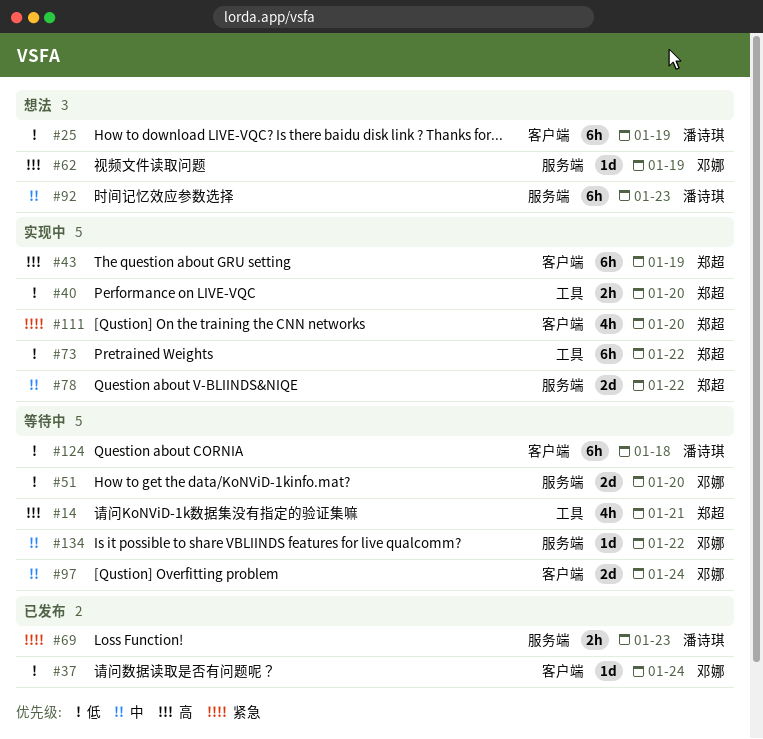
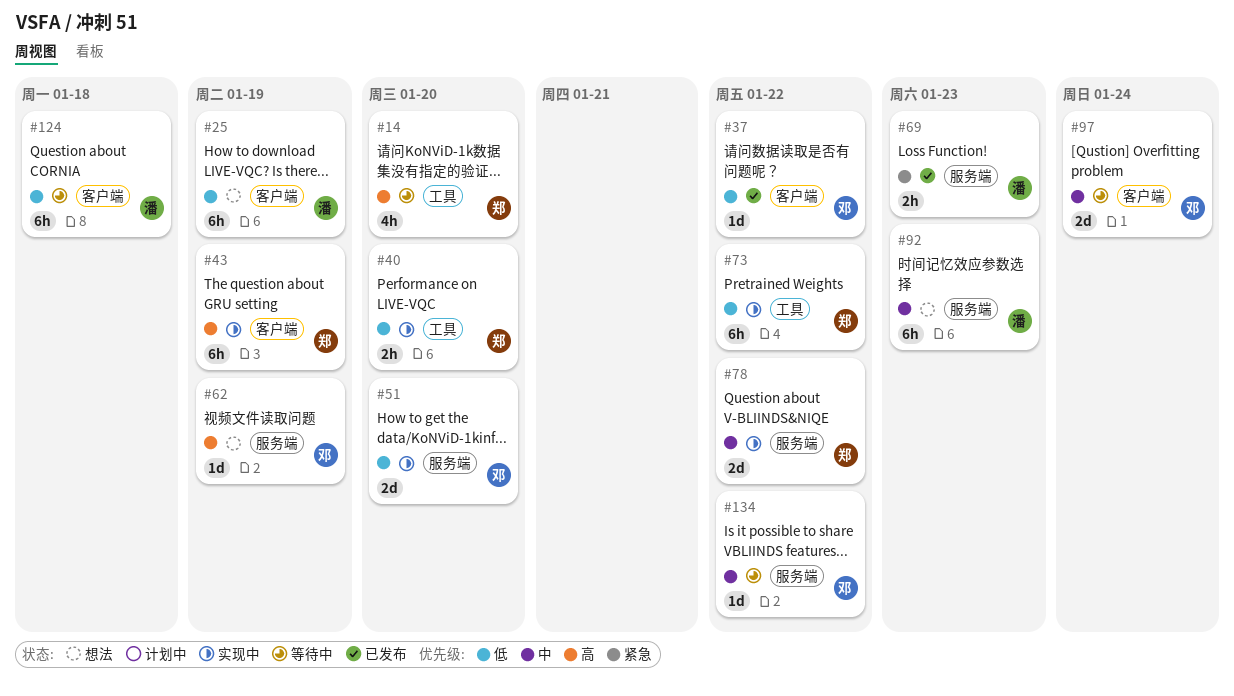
#14, due: Jan 21 -> Jan 20
#37, due: Jan 24 -> Jan 22
#51, status: 等待中 -> 实现中
#111: present -> none

